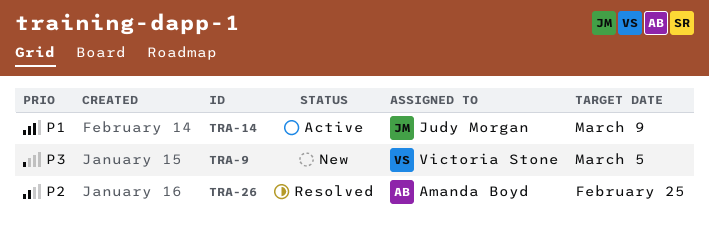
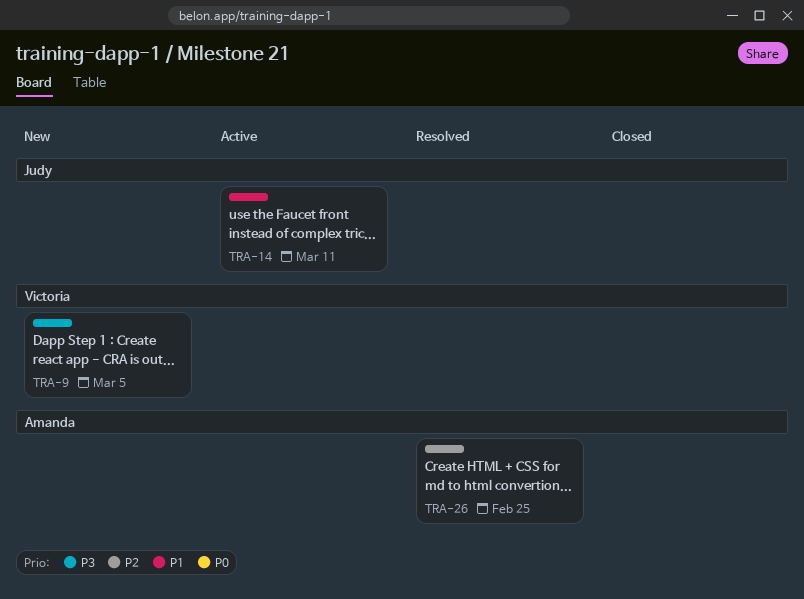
TRA-14, due: Mar 9 -> Mar 11

